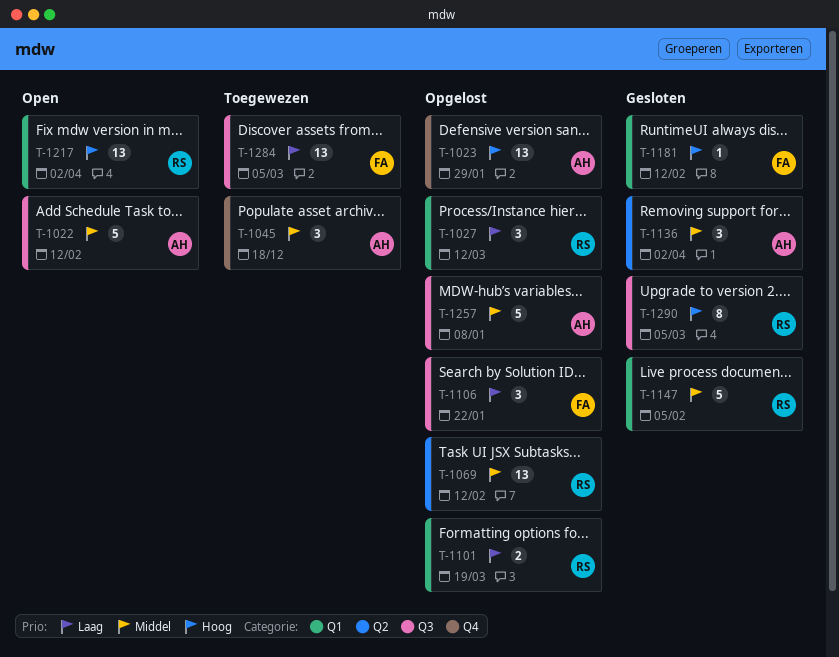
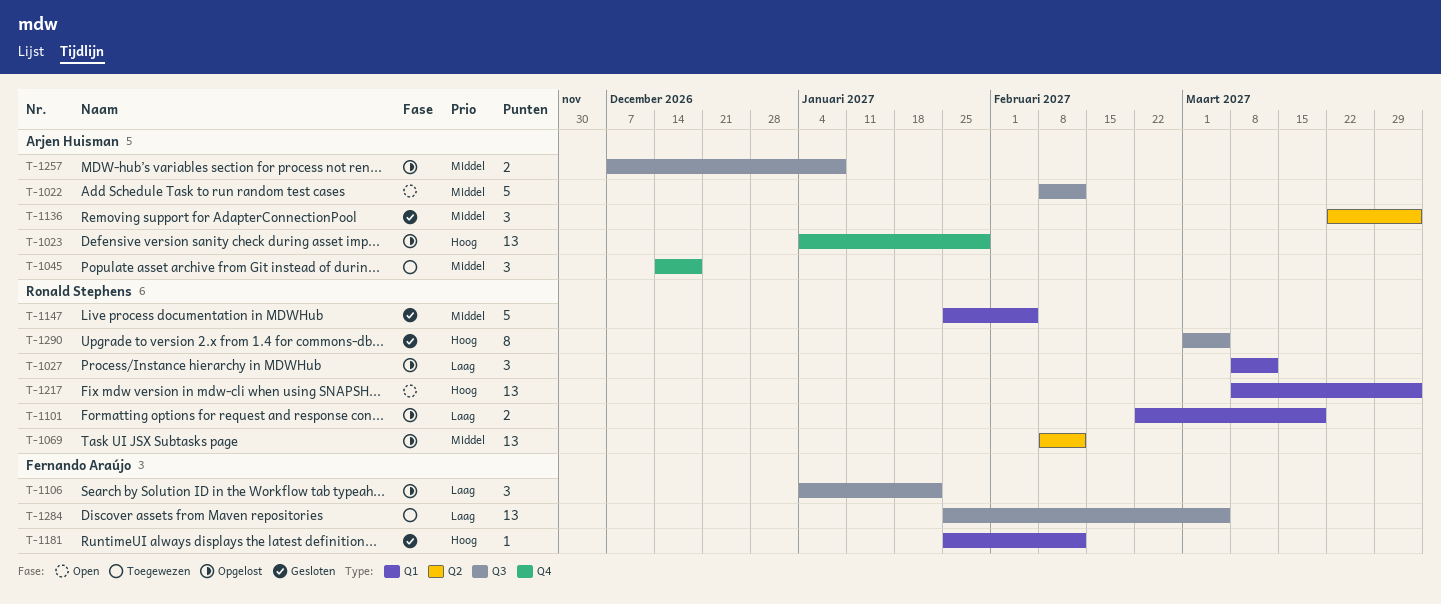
T-1257, estimate: 5 -> 2

